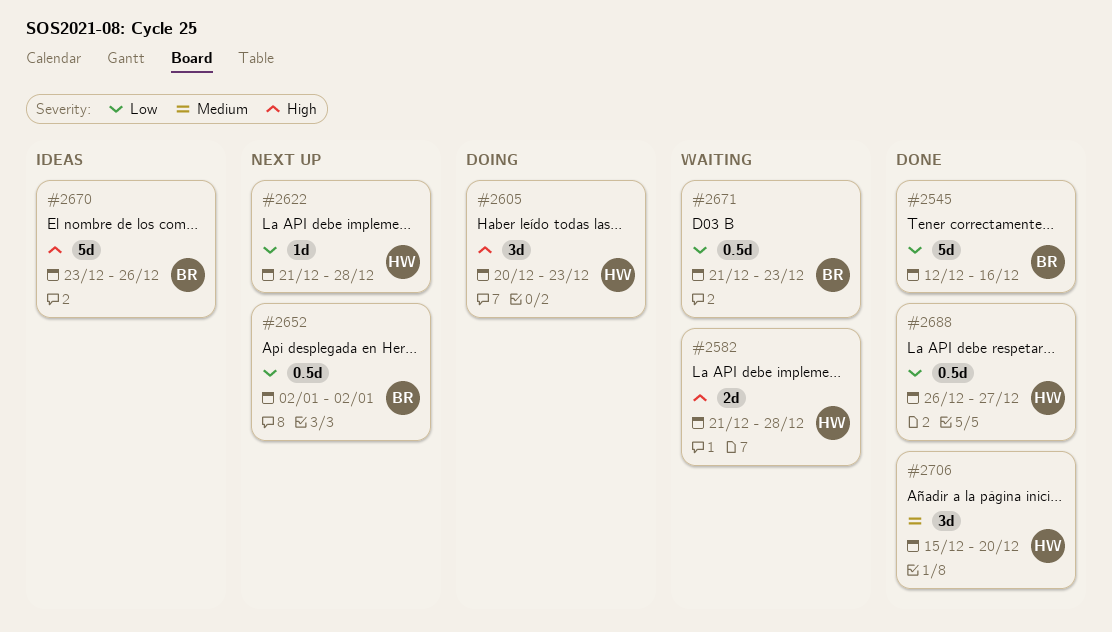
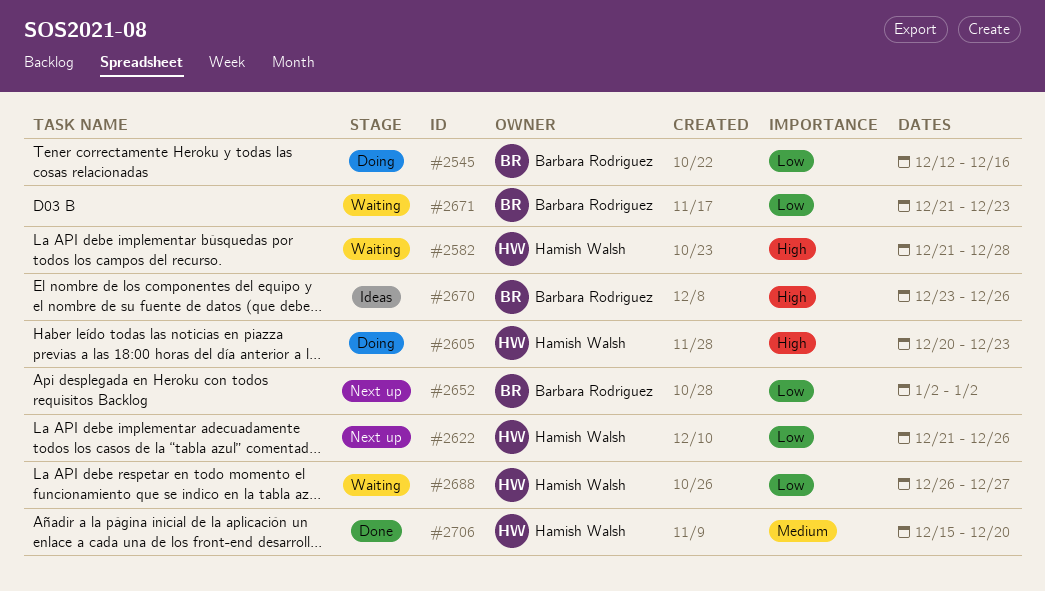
#2545, status: Done -> Doing
#2622, due: Dec 28 -> Dec 26
#2688, status: Done -> Waiting

